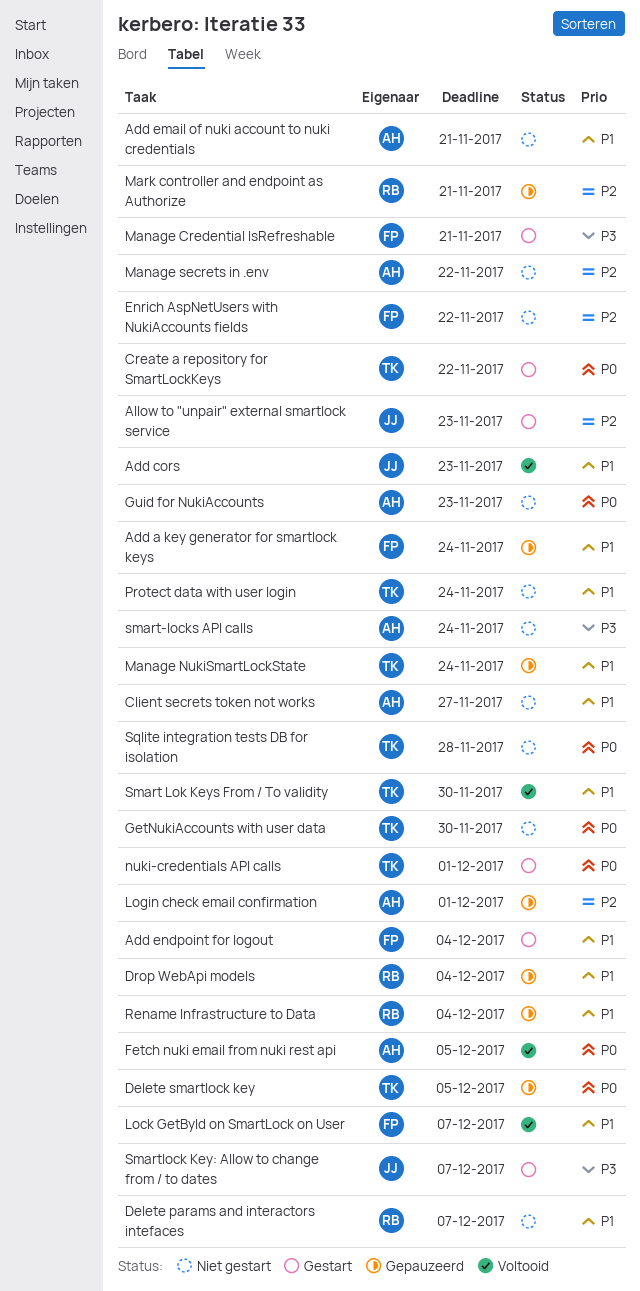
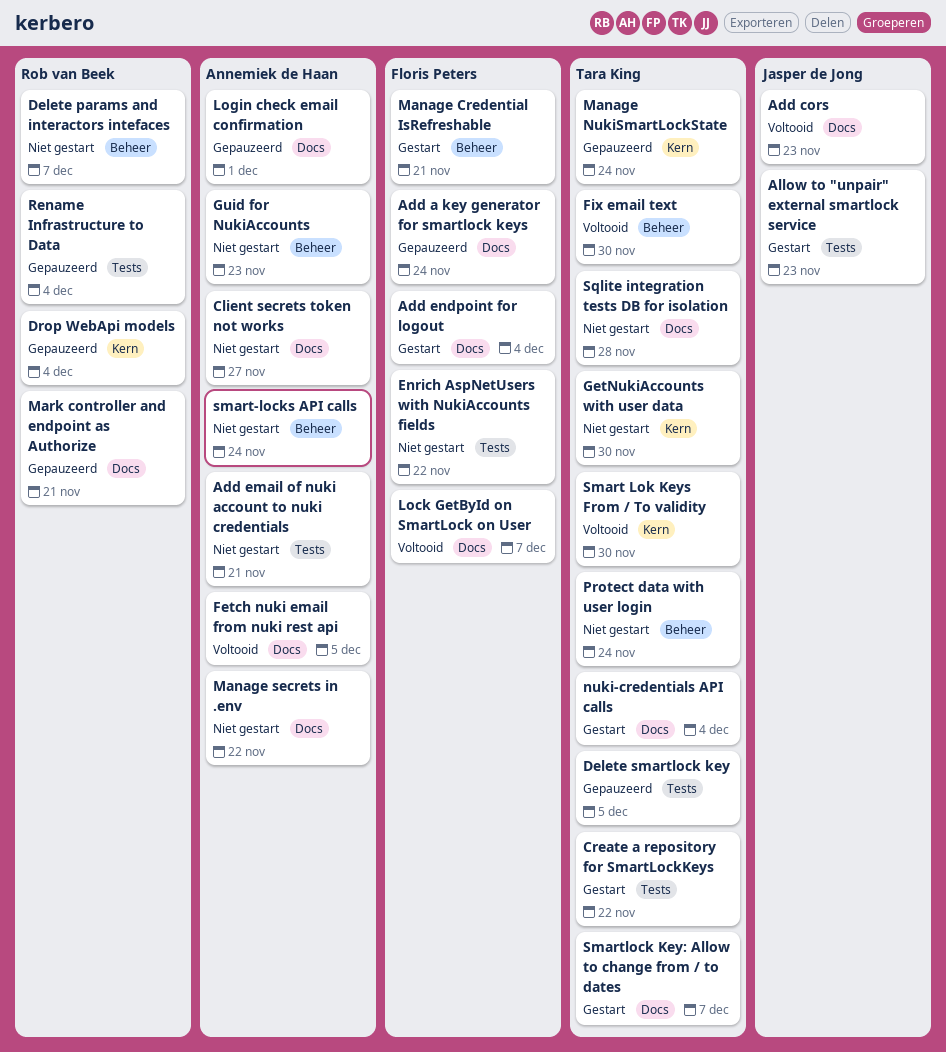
Fix email text: none -> present
nuki-credentials API calls, due: Dec 1 -> Dec 4
Smartlock Key: Allow to change from / to dates, owner: Jasper de Jong -> Tara King

